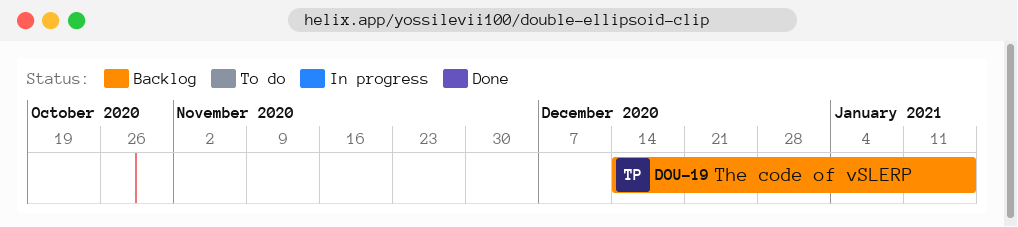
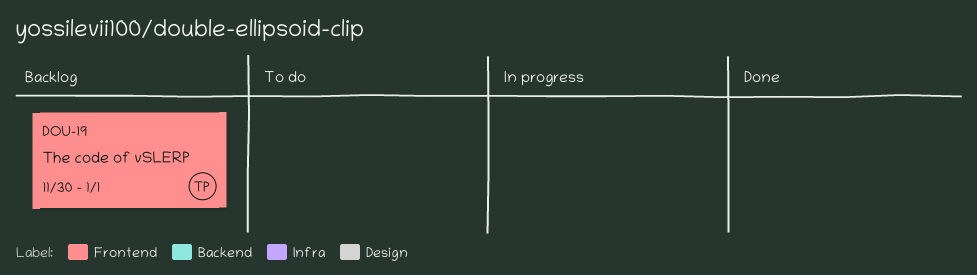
DOU-19, start: Dec 14 -> Nov 30
DOU-19, due: Jan 15 -> Jan 1

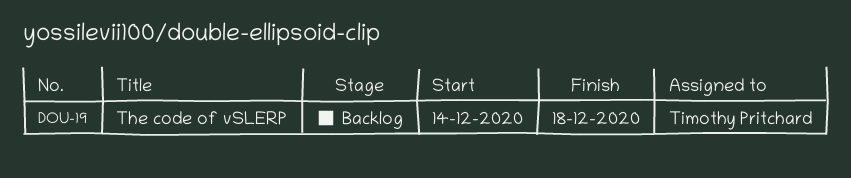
DOU-19, start: Nov 30 -> Dec 14
DOU-19, due: Jan 1 -> Dec 18

